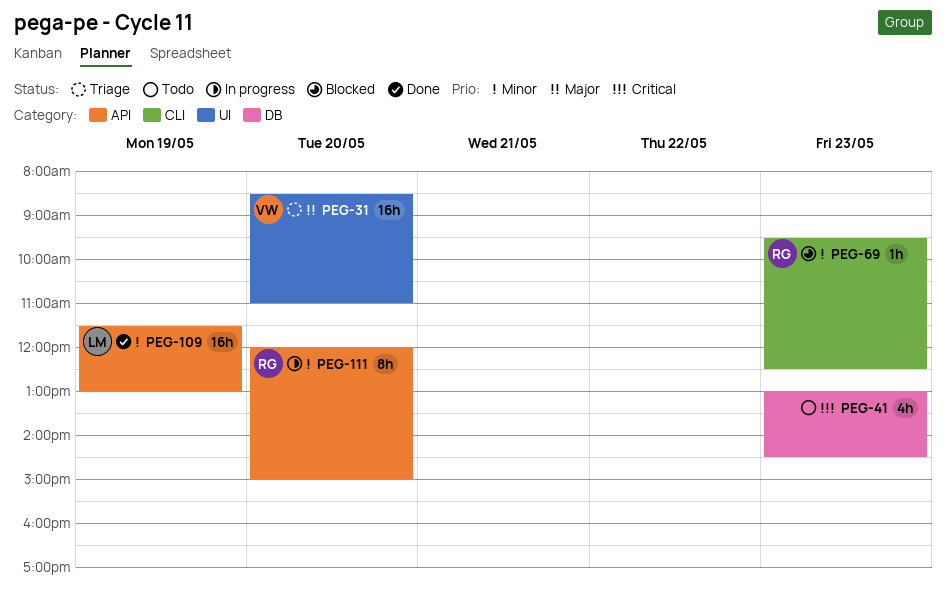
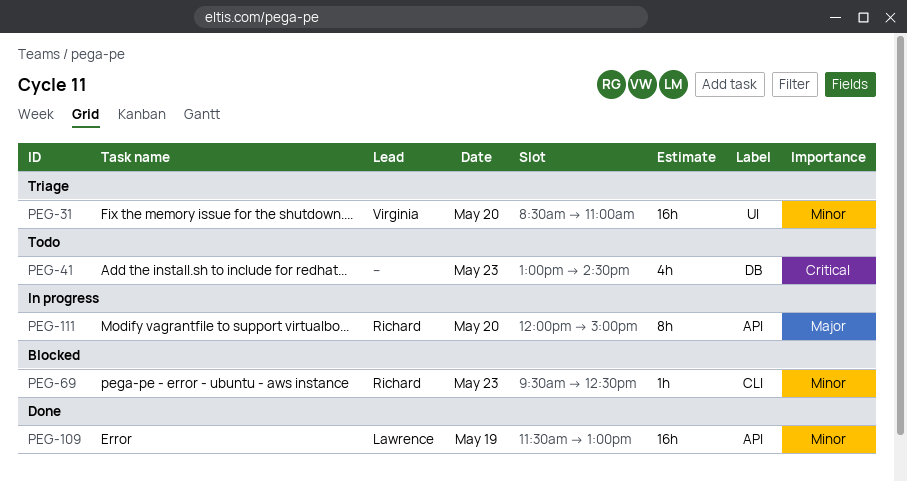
PEG-31, priority: Major -> Minor
PEG-111, priority: Minor -> Major

